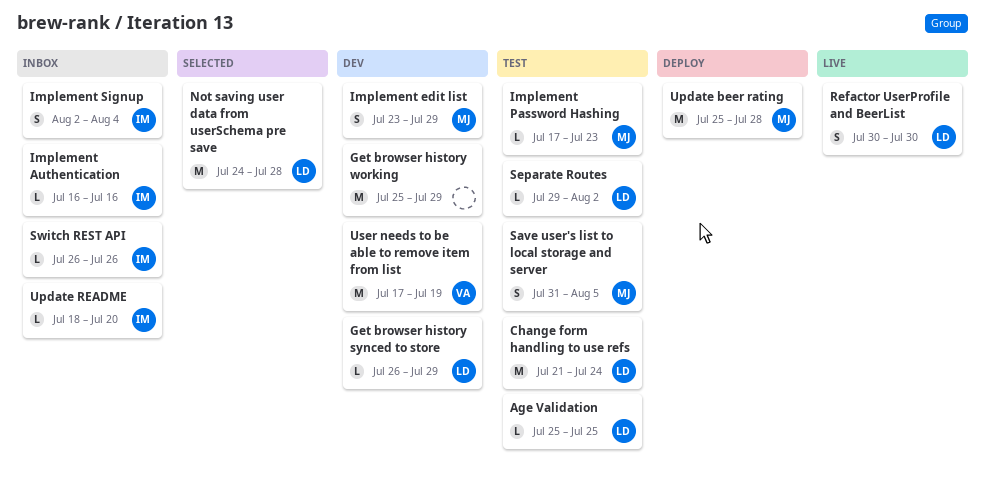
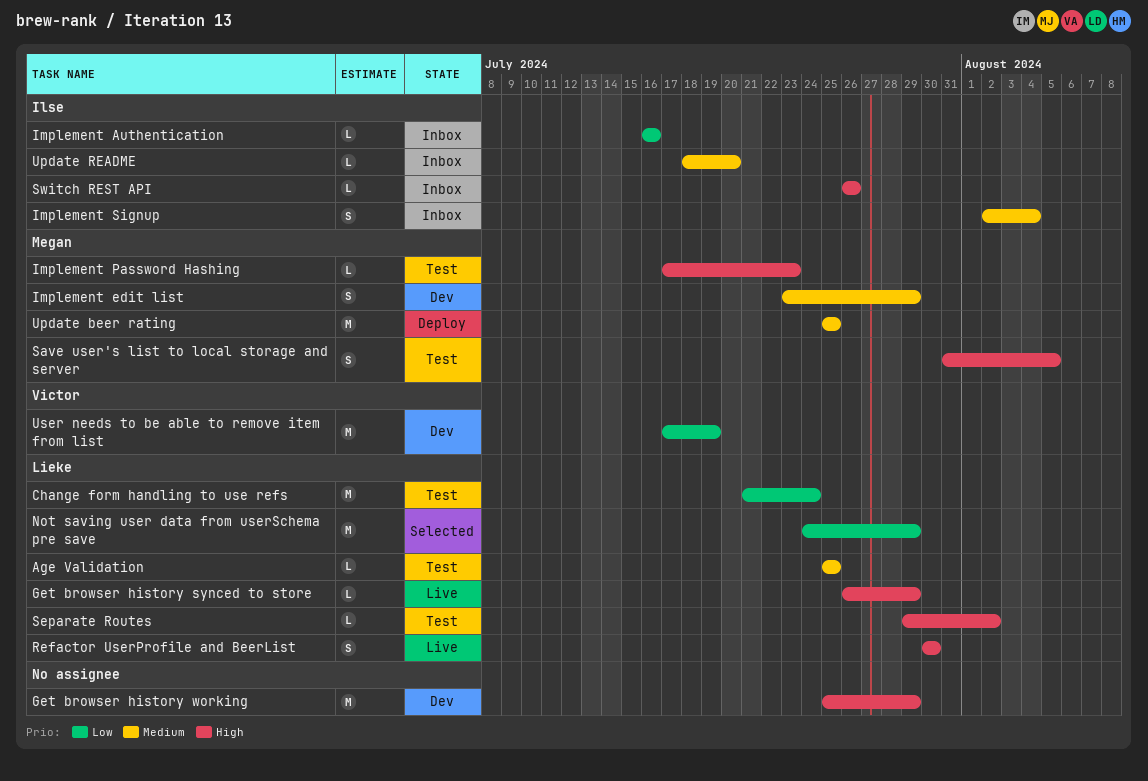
Get browser history synced to store, status: Dev -> Live
Not saving user data from userSchema pre save, due: Jul 28 -> Jul 29
Update beer rating, due: Jul 28 -> Jul 25

